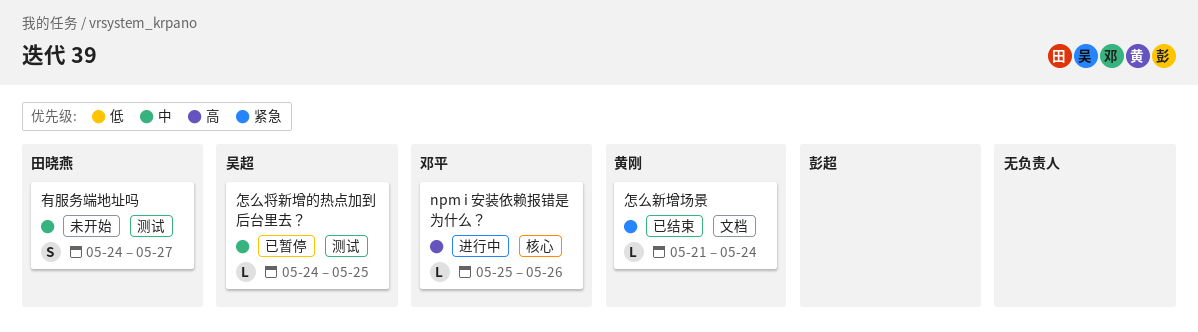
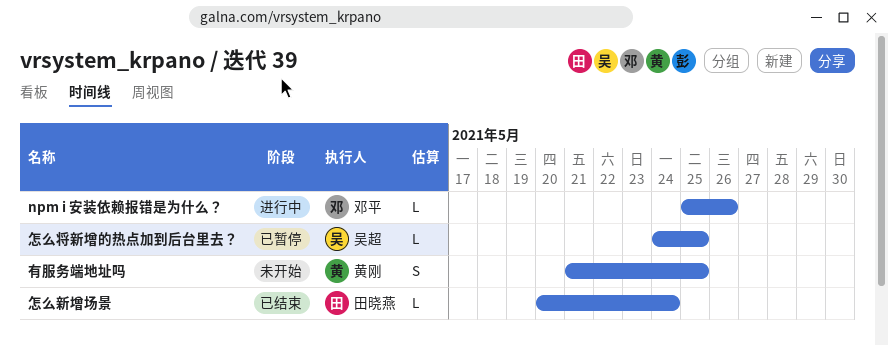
怎么新增场景, owner: 黄刚 -> 田晓燕
怎么新增场景, start: May 21 -> May 20
有服务端地址吗, owner: 田晓燕 -> 黄刚
有服务端地址吗, start: May 24 -> May 21
有服务端地址吗, due: May 27 -> May 25

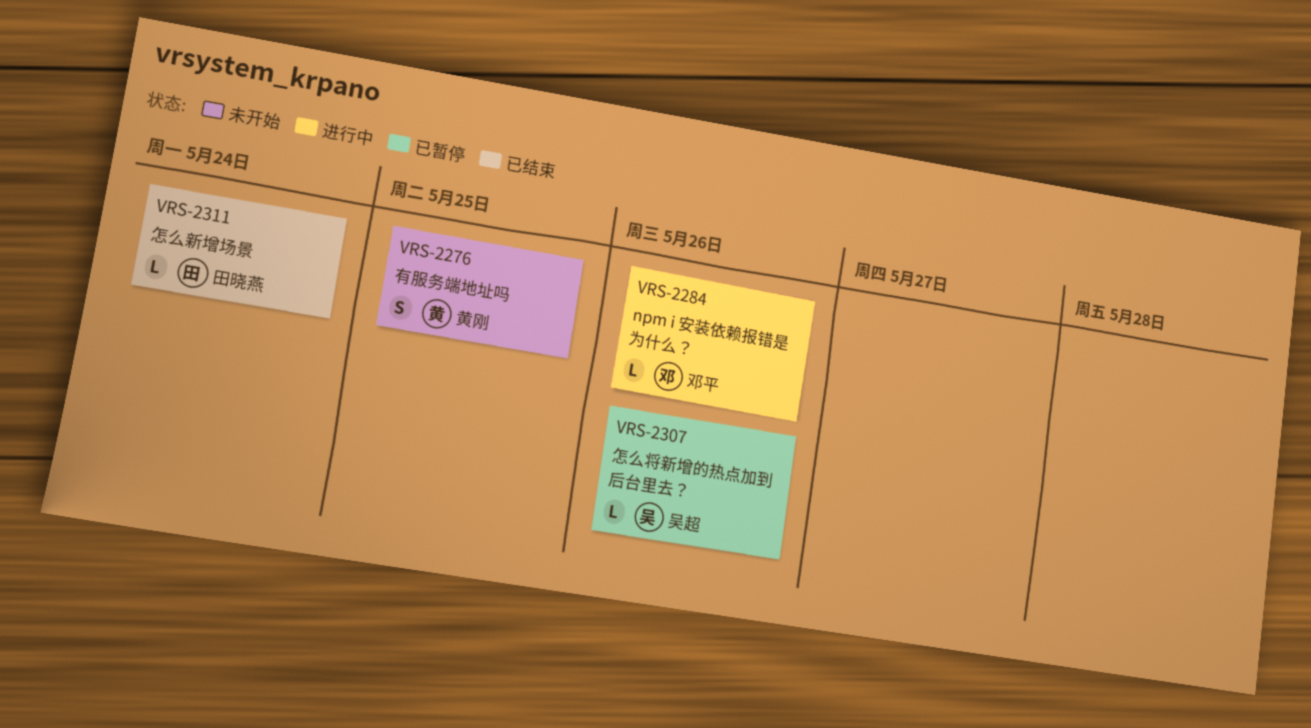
怎么将新增的热点加到后台里去？, due: May 25 -> May 26

